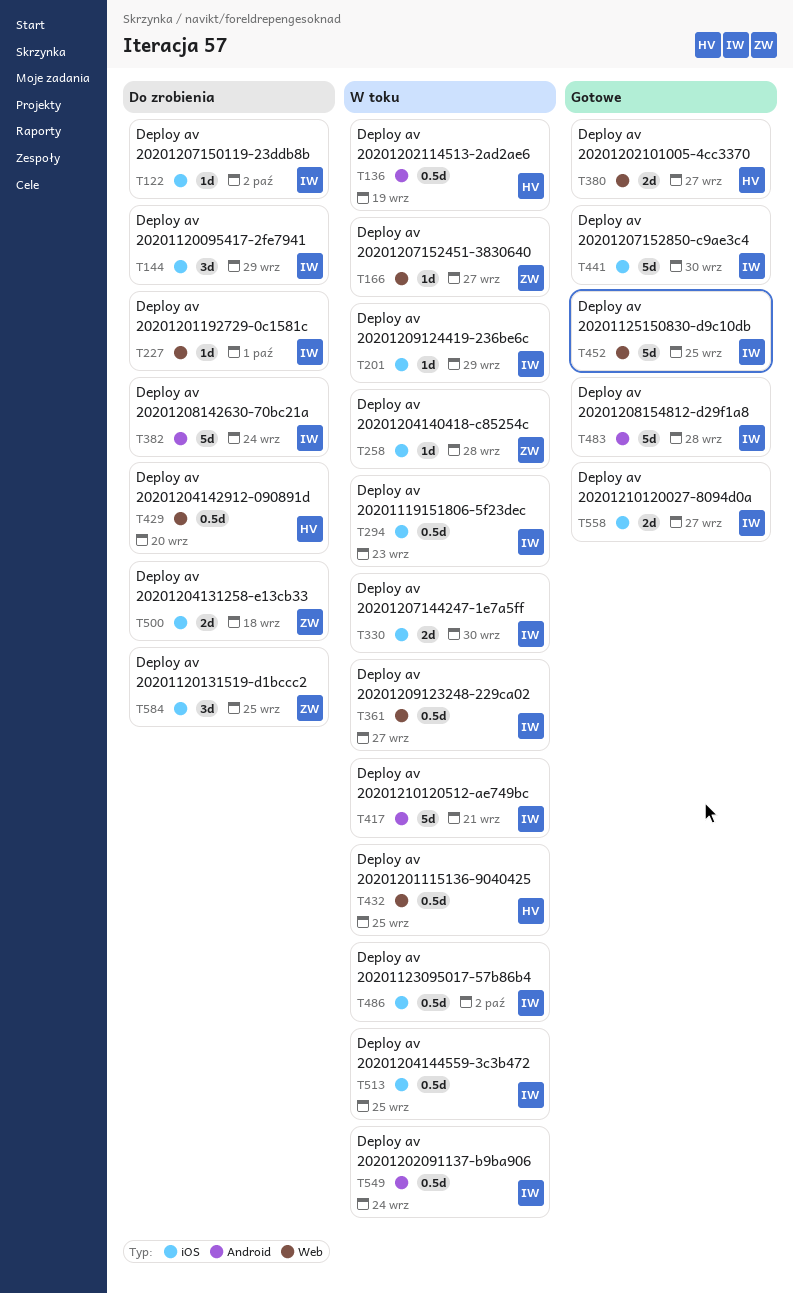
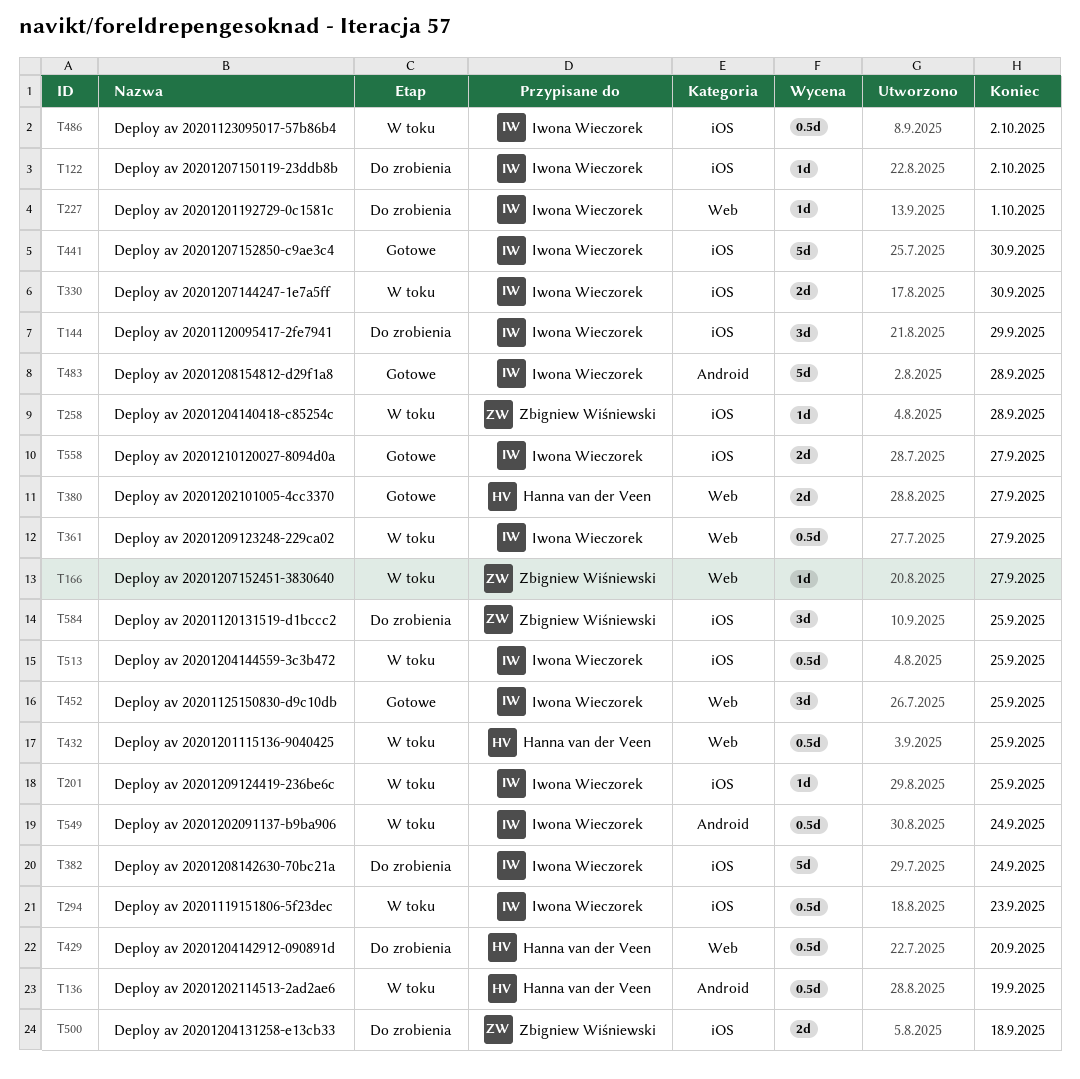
T201, due: Sep 29 -> Sep 25
T382, label: Android -> iOS
T417: present -> none
T452, estimate: 5d -> 3d

